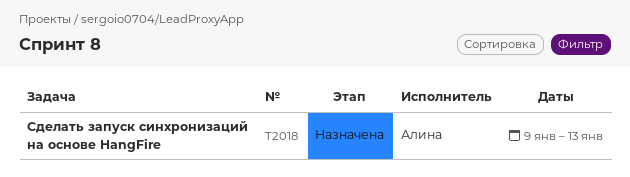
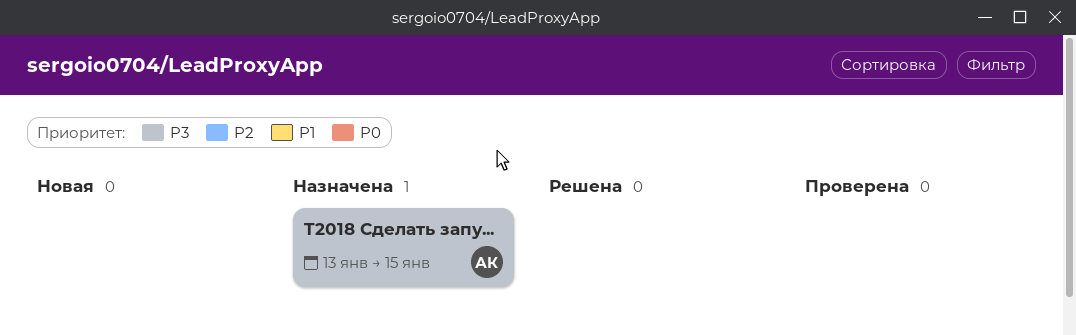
T2018, start: Jan 9 -> Jan 13
T2018, due: Jan 13 -> Jan 15

